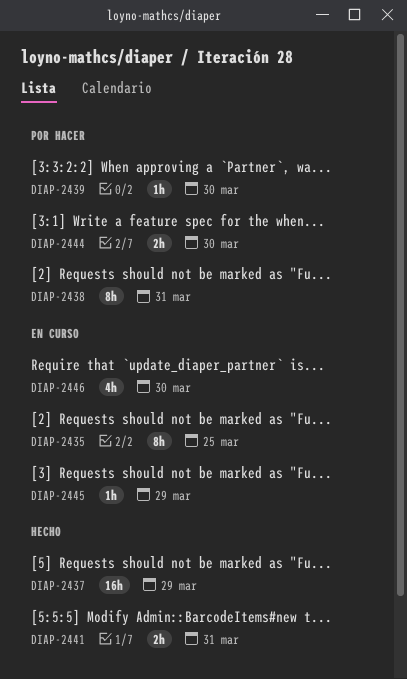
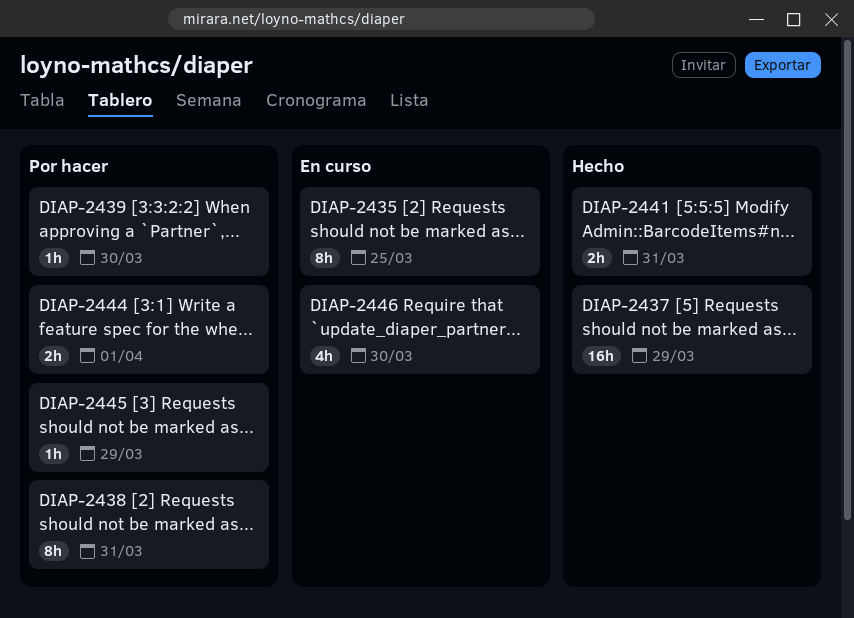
DIAP-2444, due: Mar 30 -> Apr 1
DIAP-2445, status: En curso -> Por hacer

